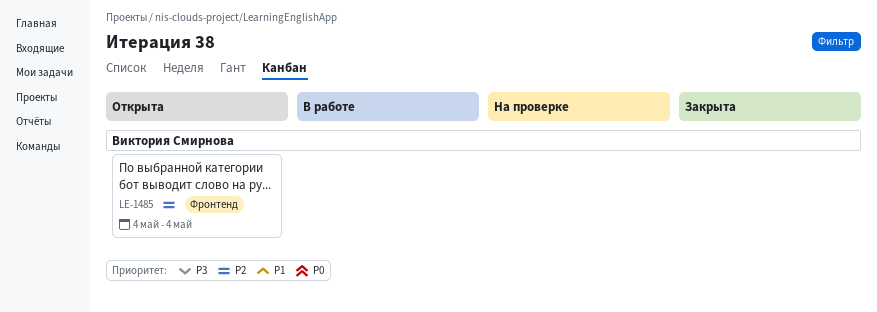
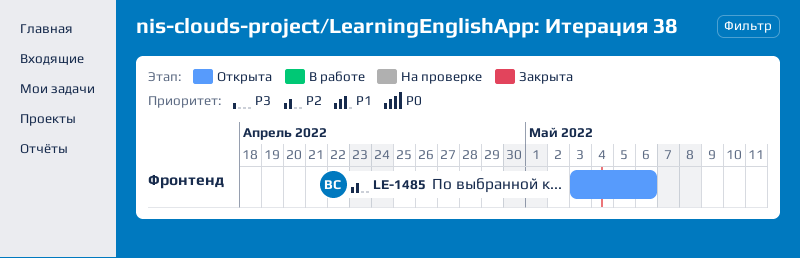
LE-1485, start: May 4 -> May 3
LE-1485, due: May 4 -> May 6

